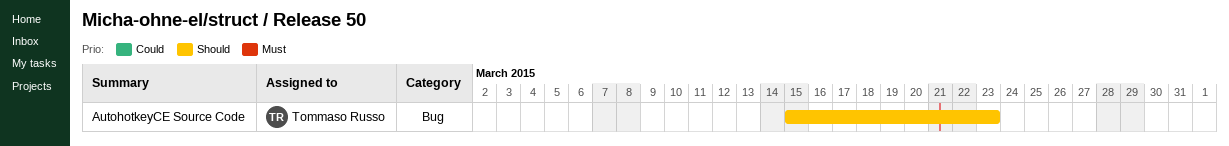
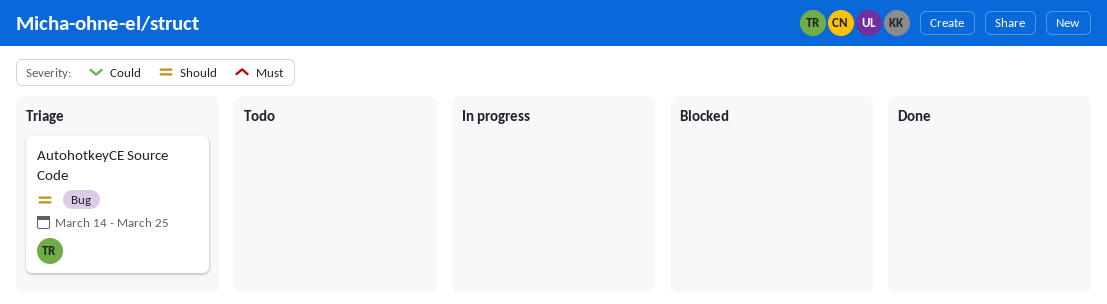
AutohotkeyCE Source Code, start: Mar 15 -> Mar 14
AutohotkeyCE Source Code, due: Mar 23 -> Mar 25

